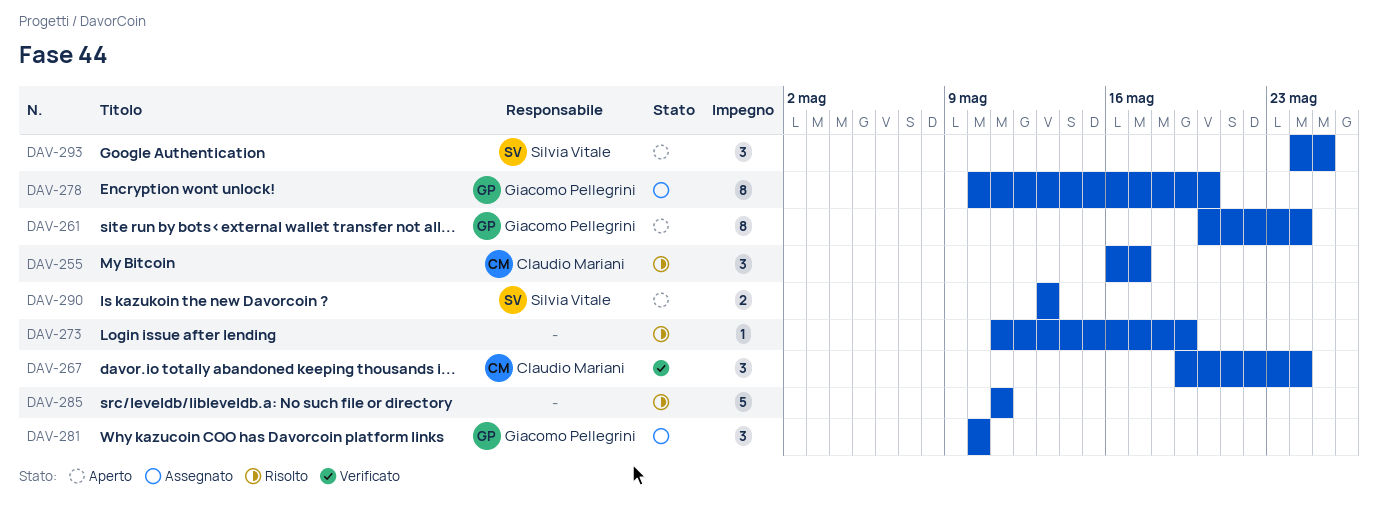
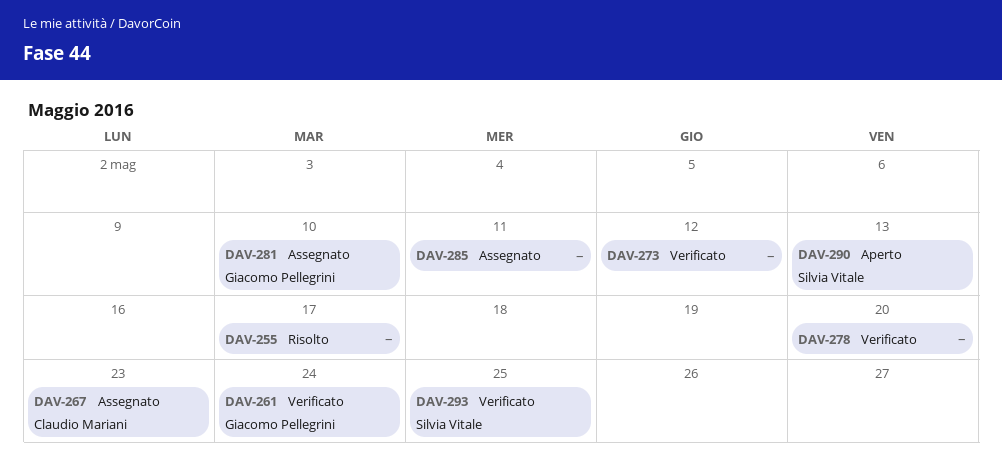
DAV-255, owner: Claudio Mariani -> none
DAV-261, status: Aperto -> Verificato
DAV-267, status: Verificato -> Assegnato
DAV-267, due: May 24 -> May 23
DAV-273, status: Risolto -> Verificato
DAV-273, due: May 19 -> May 12
DAV-278, status: Assegnato -> Verificato
DAV-278, owner: Giacomo Pellegrini -> none
DAV-285, status: Risolto -> Assegnato
DAV-293, status: Aperto -> Verificato

